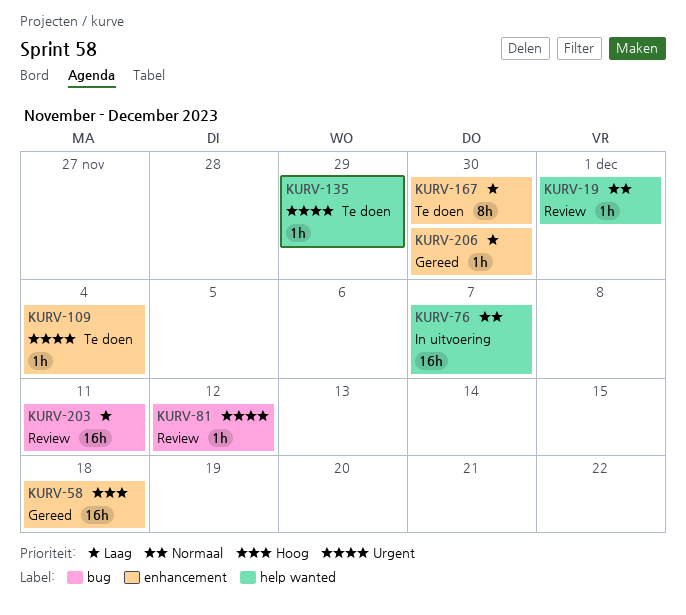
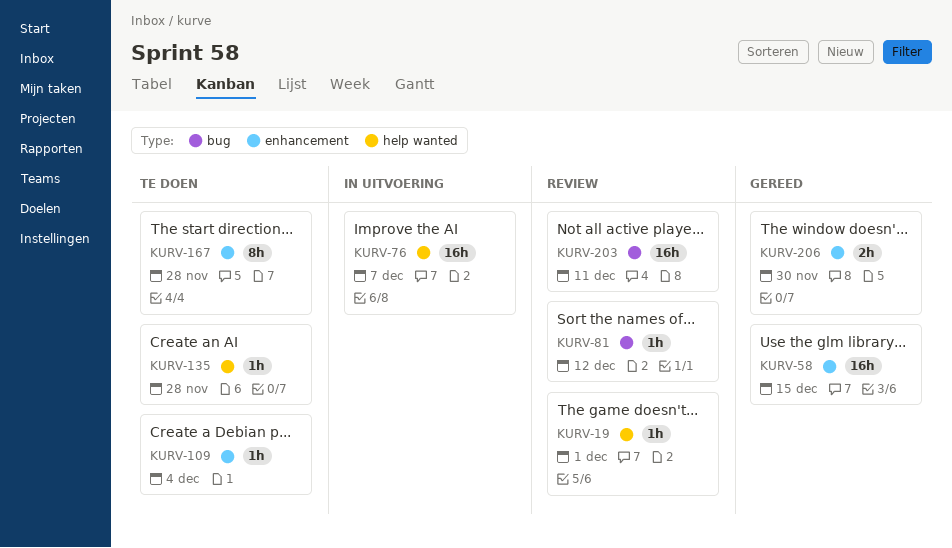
KURV-58, due: Dec 18 -> Dec 15
KURV-135, due: Nov 29 -> Nov 28
KURV-167, due: Nov 30 -> Nov 28
KURV-206, estimate: 1h -> 2h

